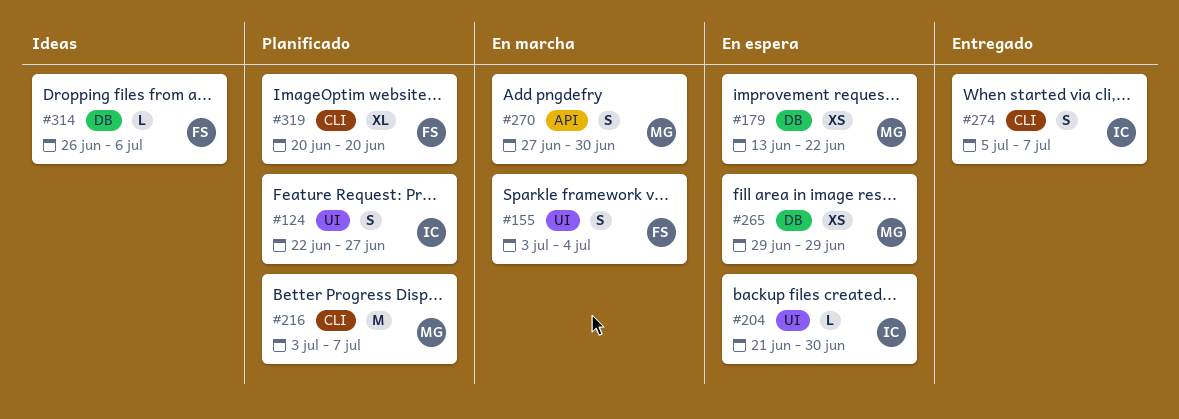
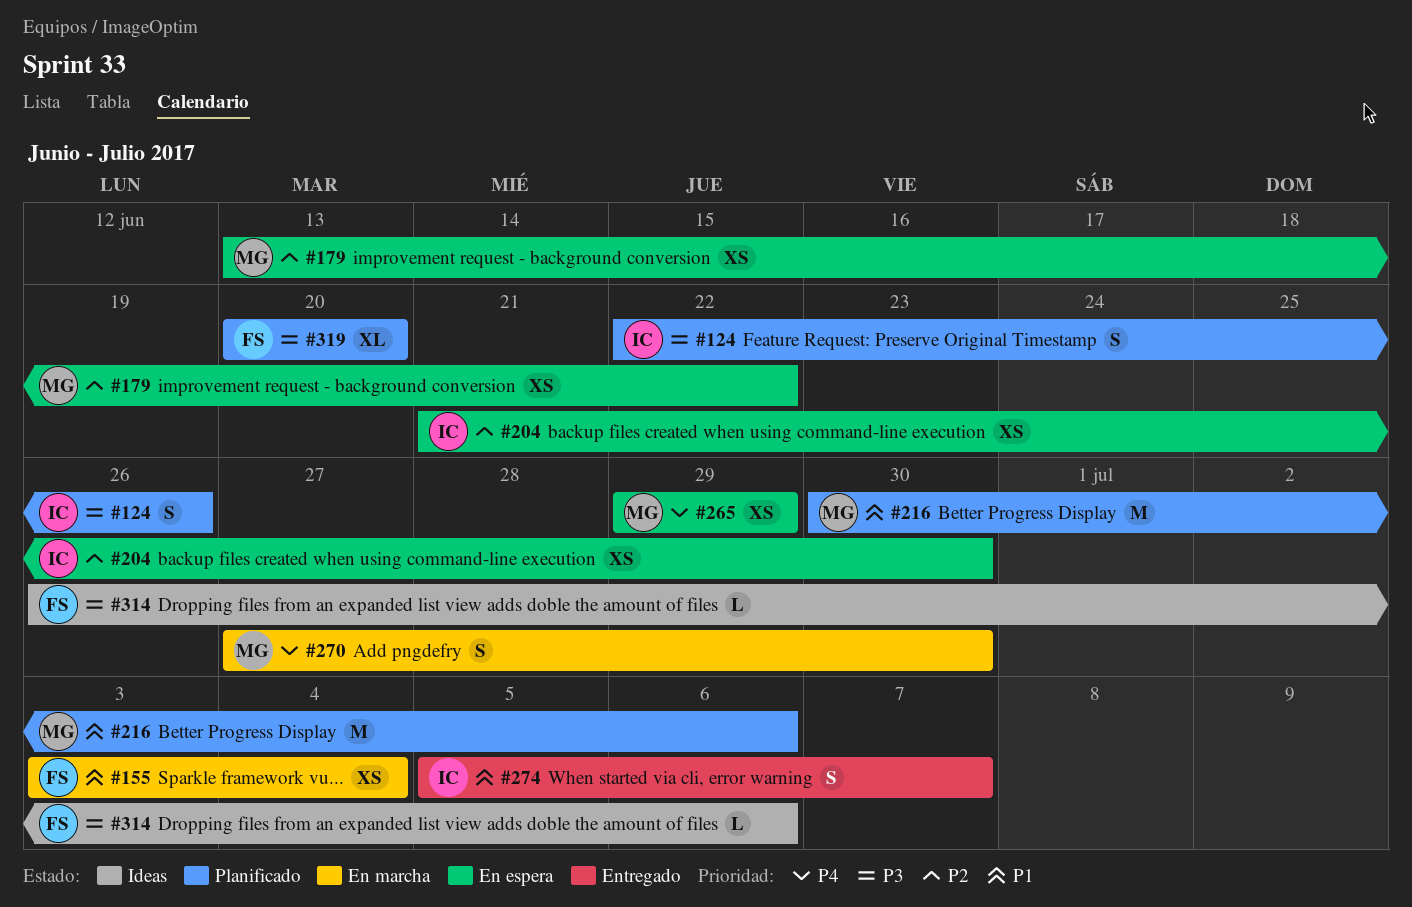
#124, due: Jun 27 -> Jun 26
#155, estimate: S -> XS
#204, estimate: L -> XS
#216, start: Jul 3 -> Jun 30
#216, due: Jul 7 -> Jul 6

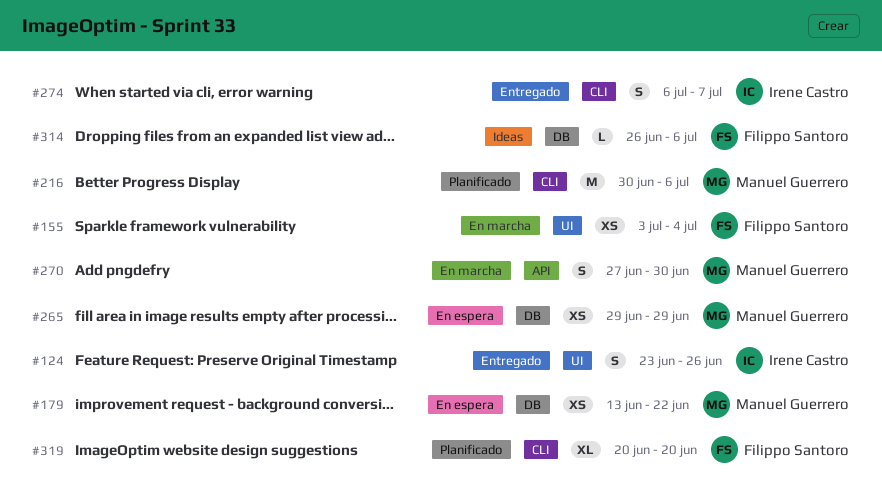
#124, status: Planificado -> Entregado
#124, start: Jun 22 -> Jun 23
#204: present -> none
#274, start: Jul 5 -> Jul 6

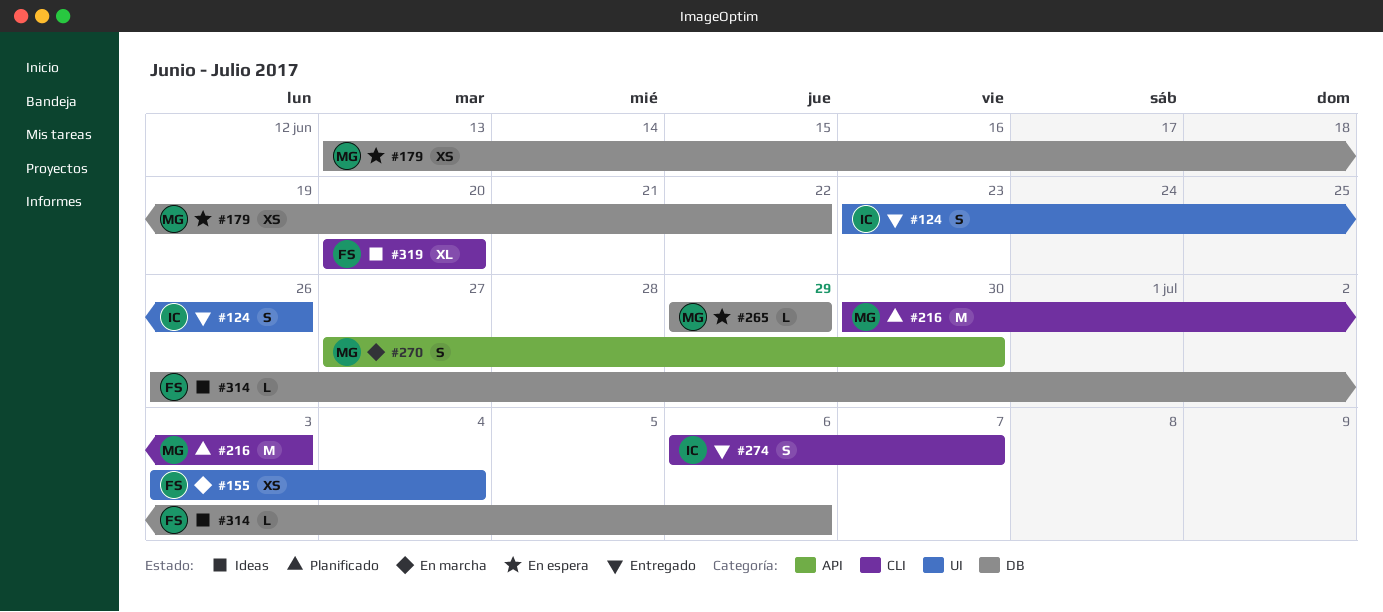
#216, due: Jul 6 -> Jul 3
#265, estimate: XS -> L
#319, status: Planificado -> Ideas

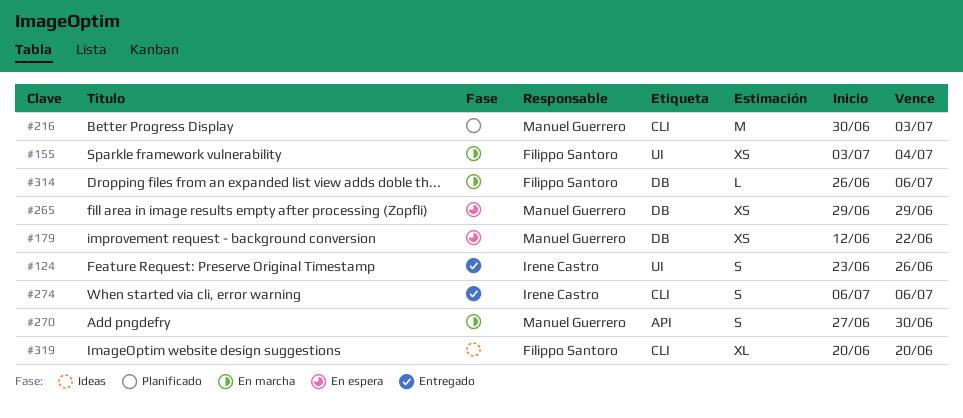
#179, start: Jun 13 -> Jun 12
#265, estimate: L -> XS
#274, due: Jul 7 -> Jul 6
#314, status: Ideas -> En marcha

